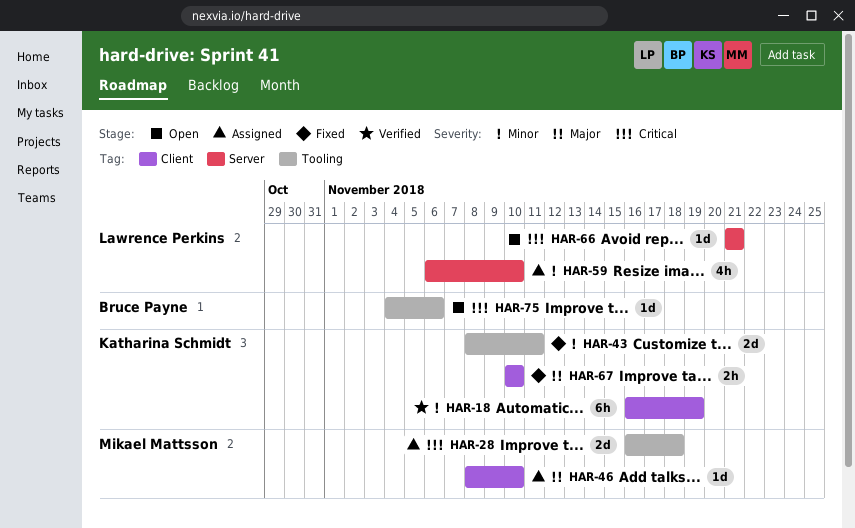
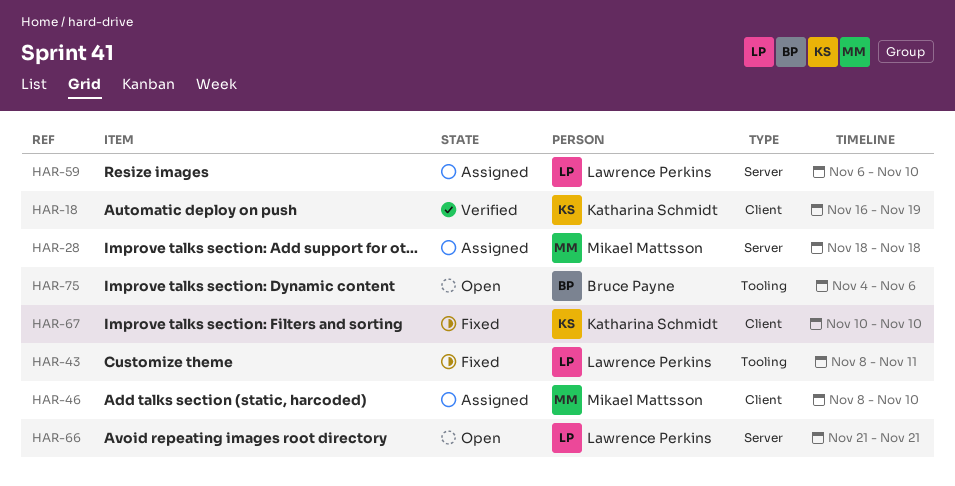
HAR-28, label: Tooling -> Server
HAR-28, start: Nov 16 -> Nov 18
HAR-43, owner: Katharina Schmidt -> Lawrence Perkins

